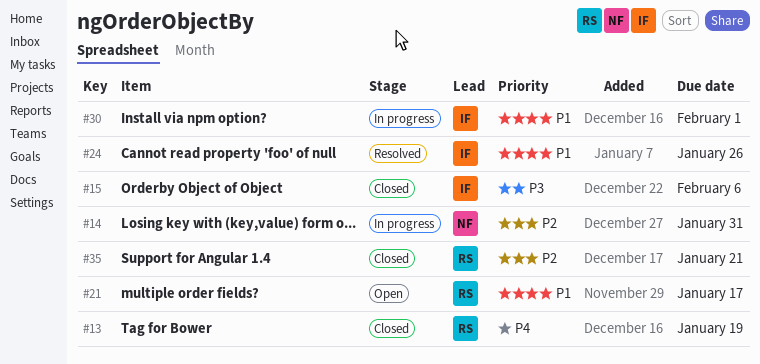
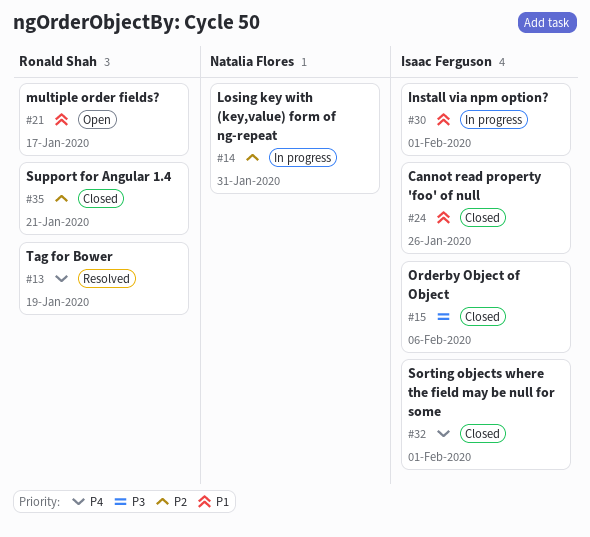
#13, status: Closed -> Resolved
#24, status: Resolved -> Closed
#32: none -> present

